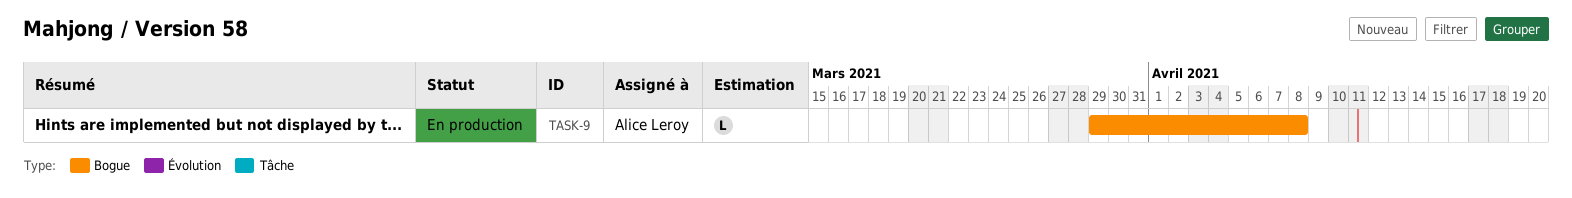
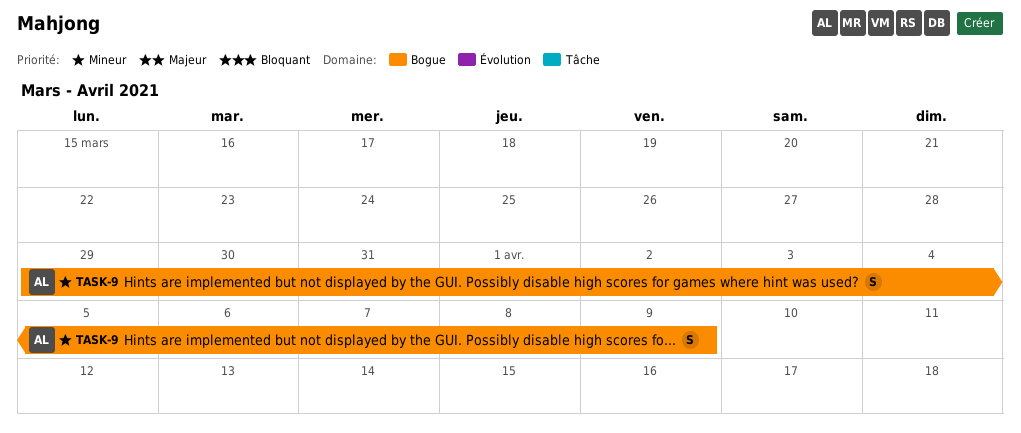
TASK-9, estimate: L -> S
TASK-9, due: Apr 8 -> Apr 9

